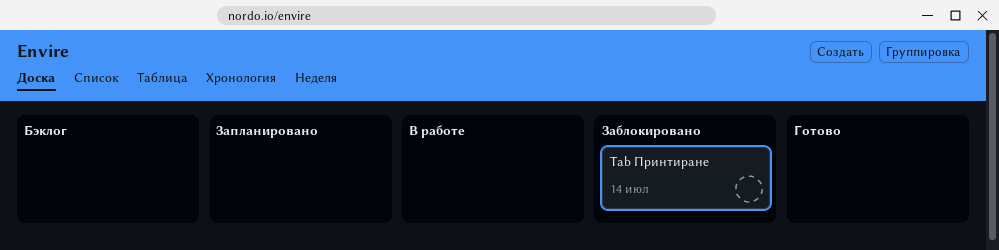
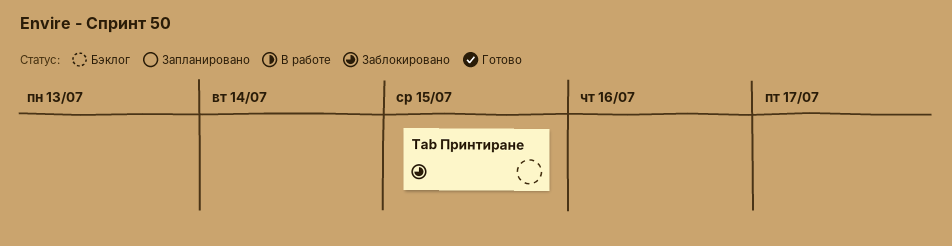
Tab Принтиране, due: Jul 14 -> Jul 15

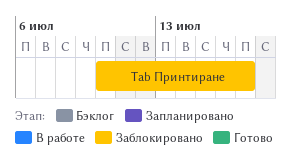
Tab Принтиране, due: Jul 15 -> Jul 17

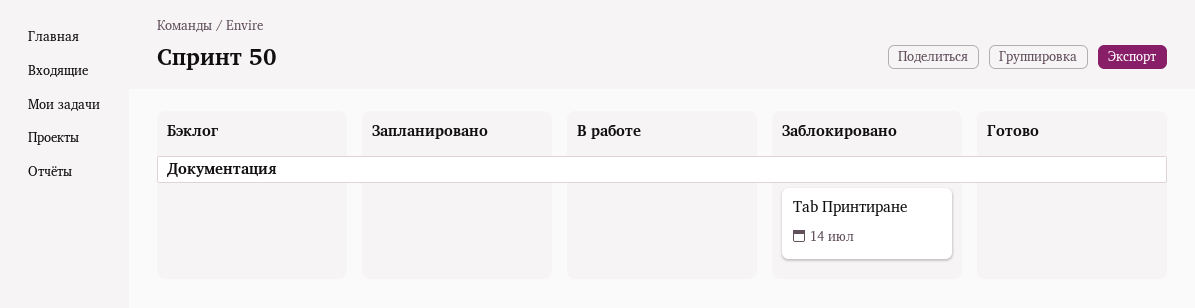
Tab Принтиране, due: Jul 17 -> Jul 14

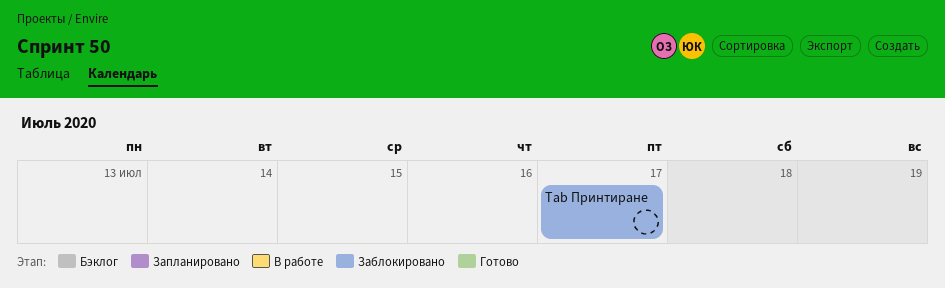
Tab Принтиране, due: Jul 14 -> Jul 17

